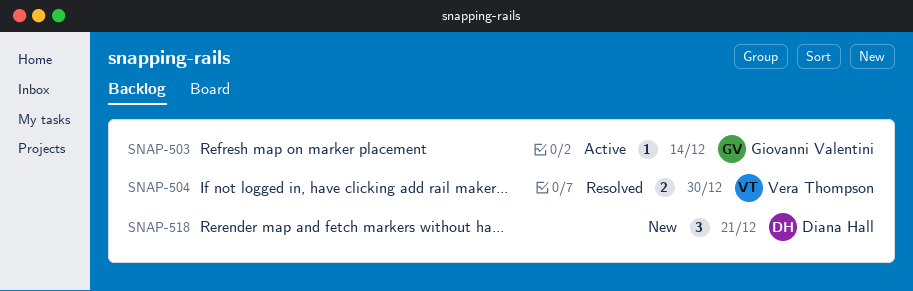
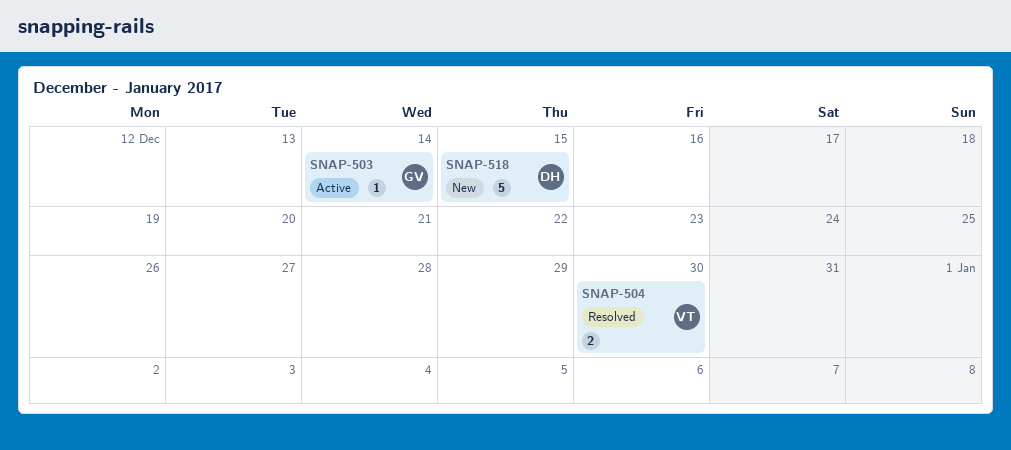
SNAP-518, estimate: 3 -> 5
SNAP-518, due: Dec 21 -> Dec 15

